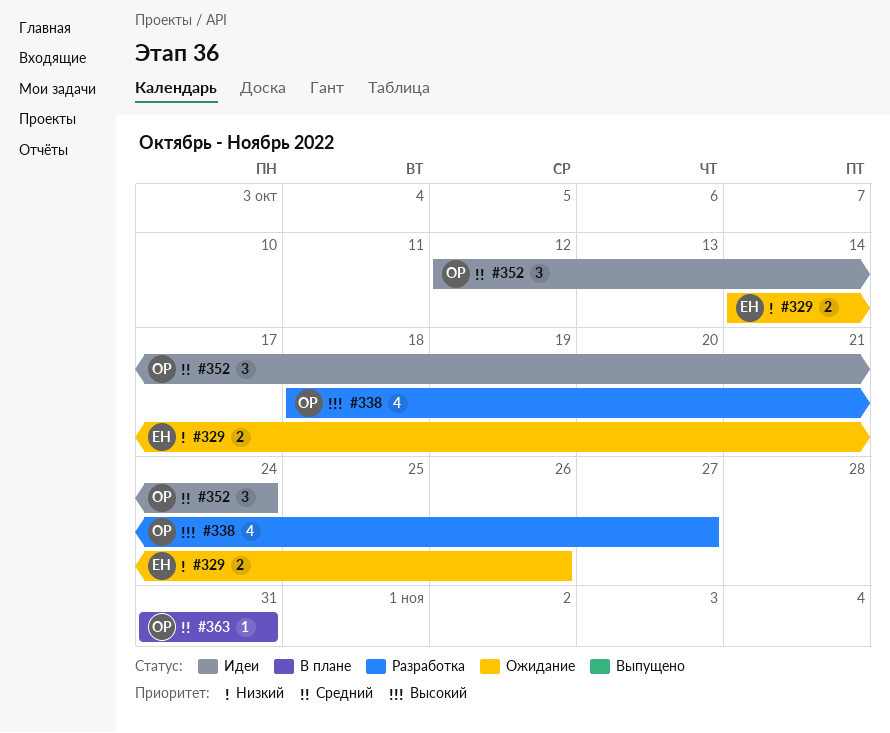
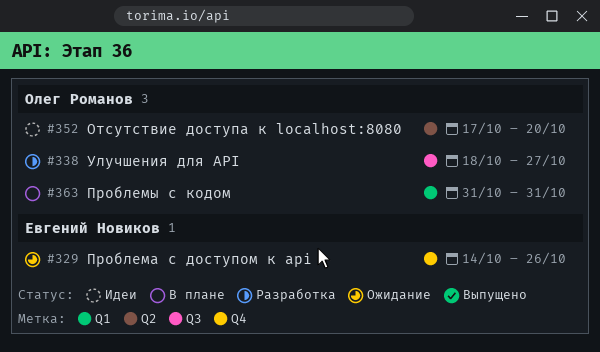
#352, start: Oct 12 -> Oct 17
#352, due: Oct 24 -> Oct 20

